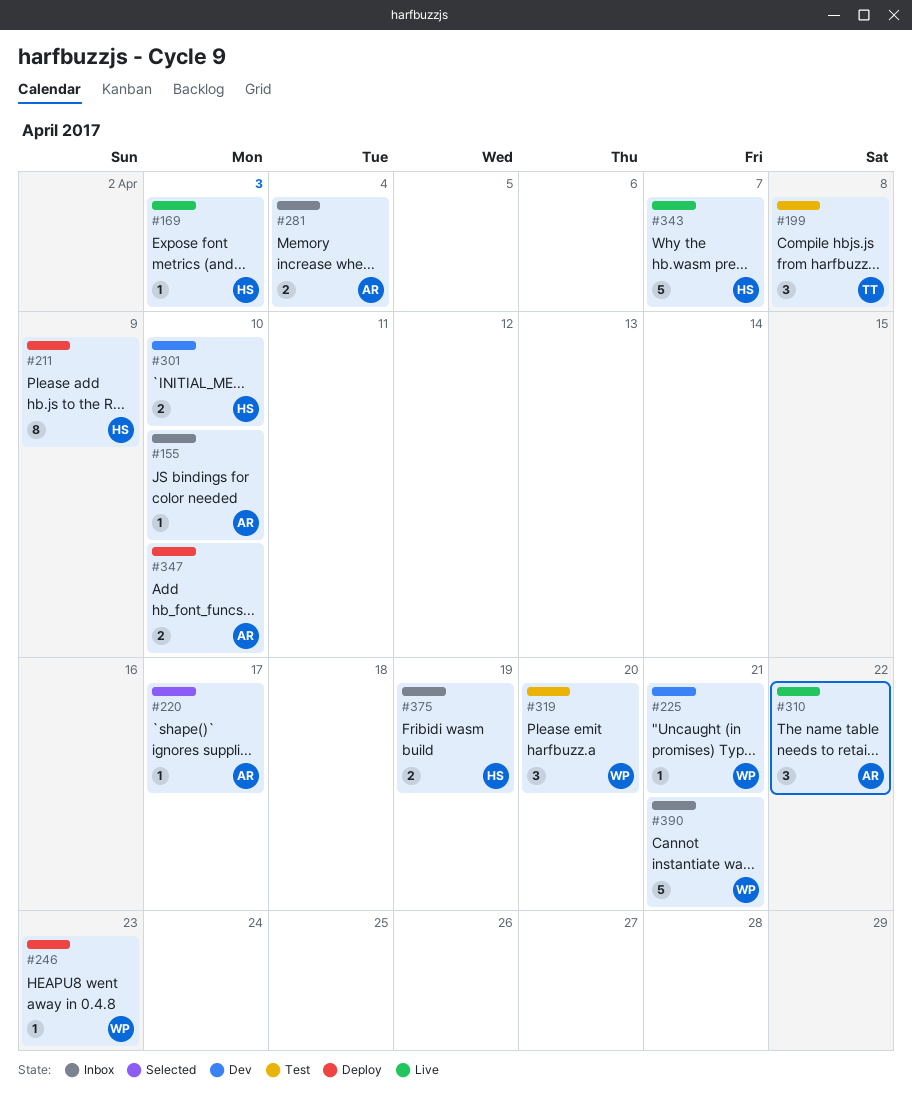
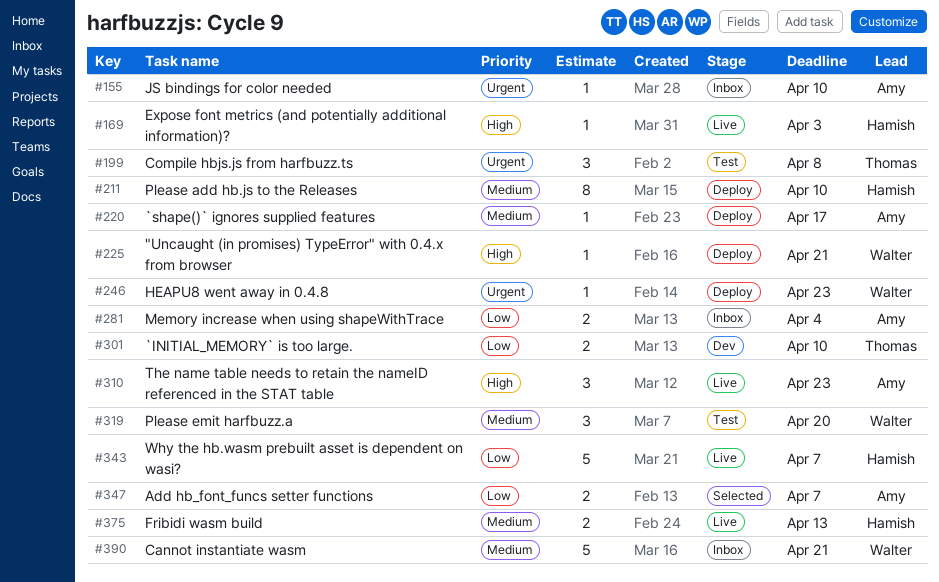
#211, due: Apr 9 -> Apr 10
#220, status: Selected -> Deploy
#225, status: Dev -> Deploy
#301, owner: Hamish -> Thomas
#310, due: Apr 22 -> Apr 23
#347, status: Deploy -> Selected
#347, due: Apr 10 -> Apr 7
#375, status: Inbox -> Live
#375, due: Apr 19 -> Apr 13

